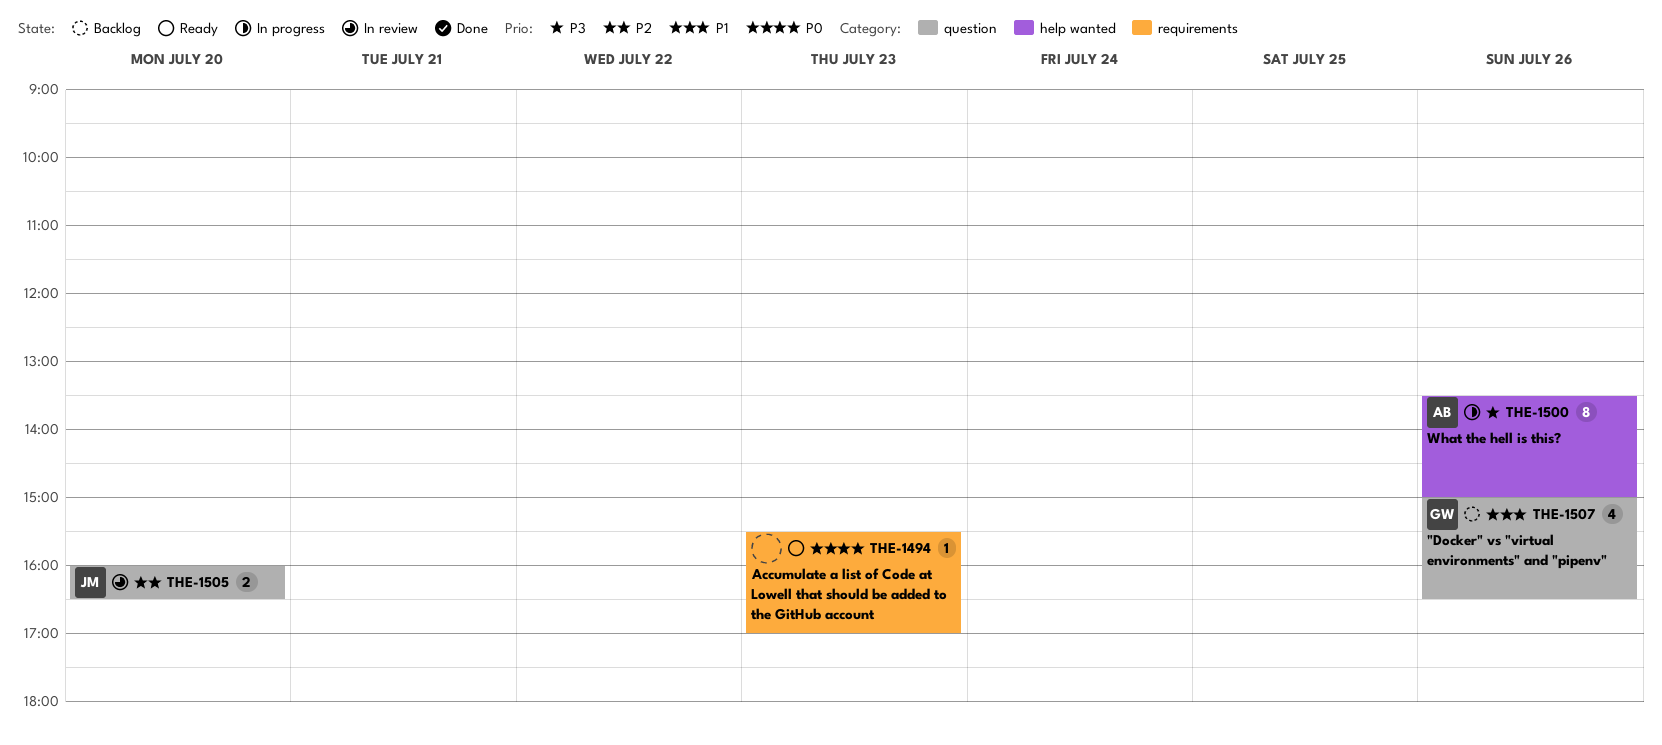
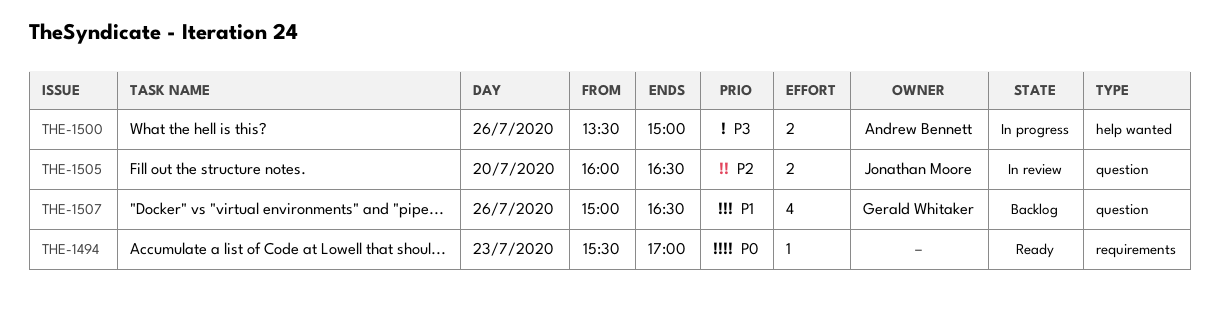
THE-1500, estimate: 8 -> 2

